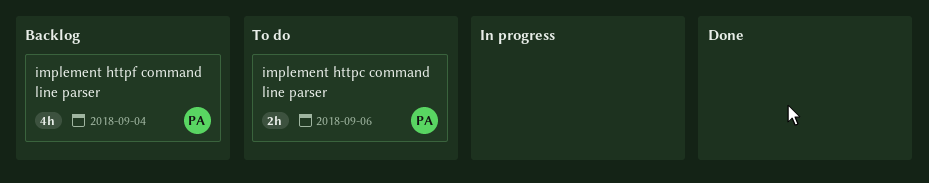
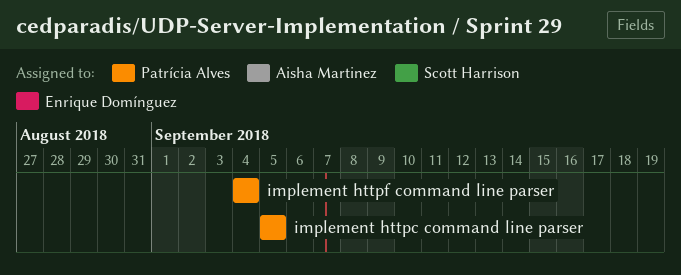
implement httpc command line parser, due: Sep 6 -> Sep 5

